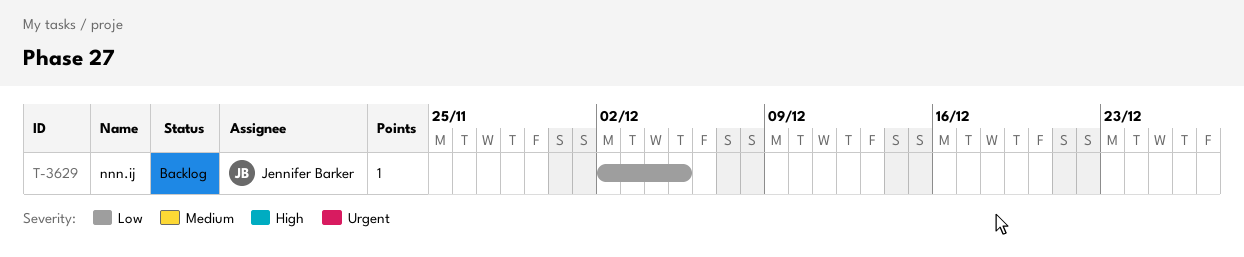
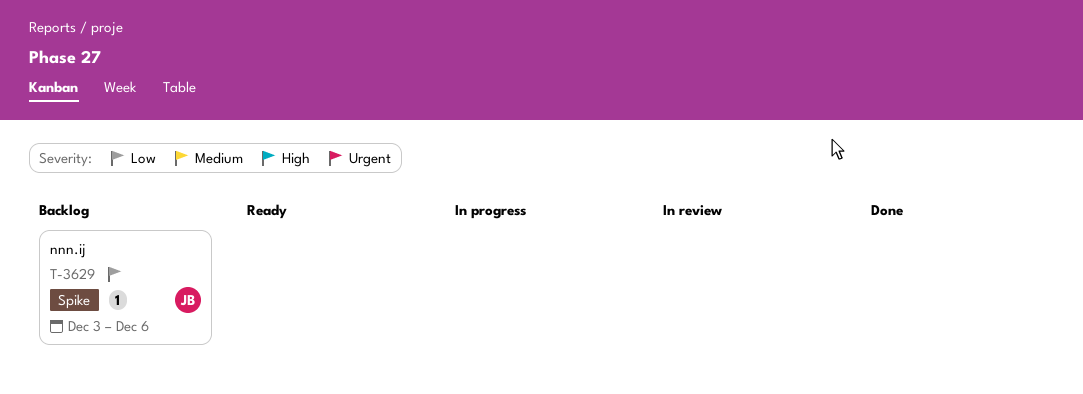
T-3629, start: Dec 2 -> Dec 3
T-3629, due: Dec 5 -> Dec 6

